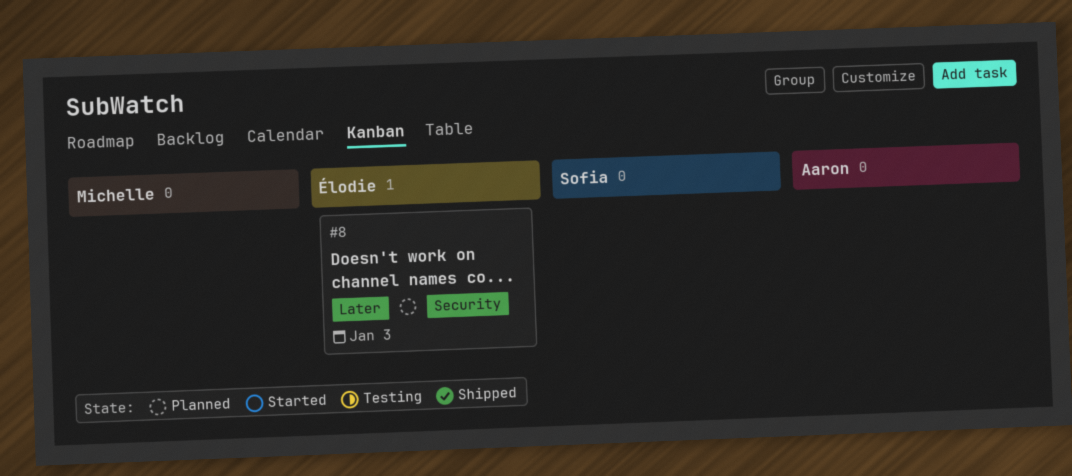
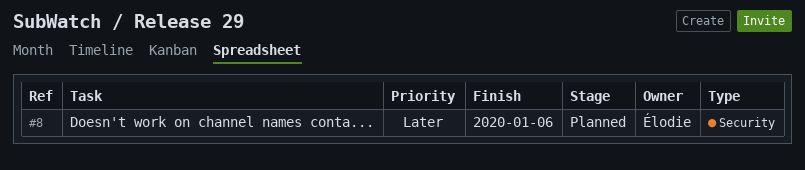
#8, due: Jan 3 -> Jan 6

